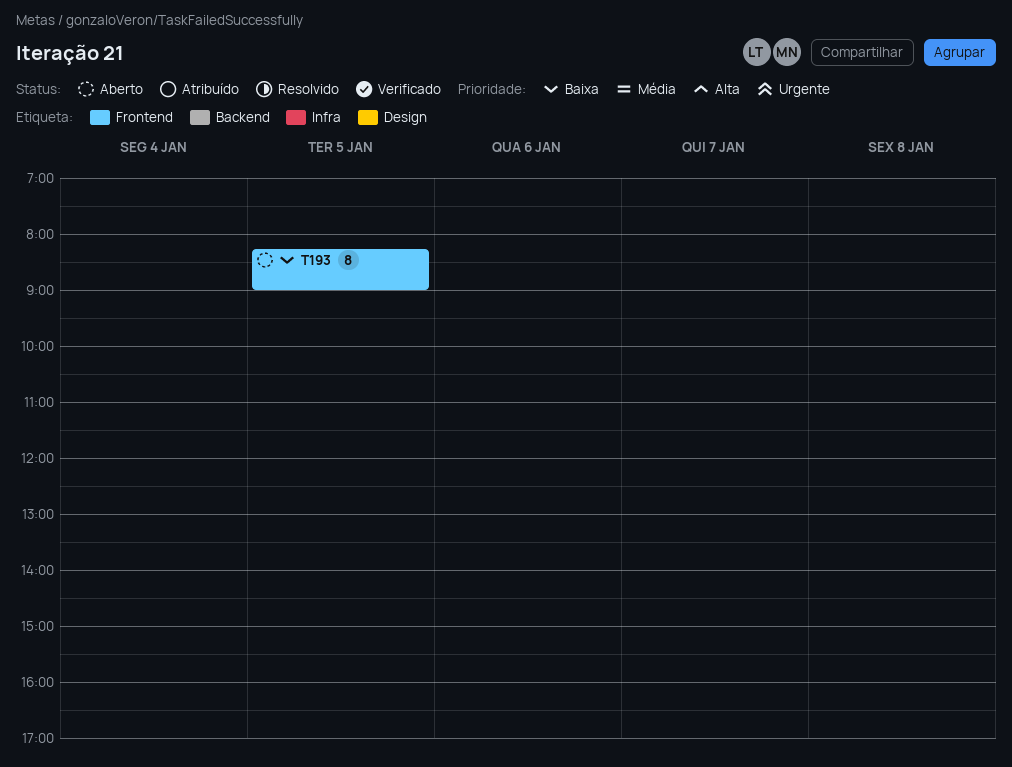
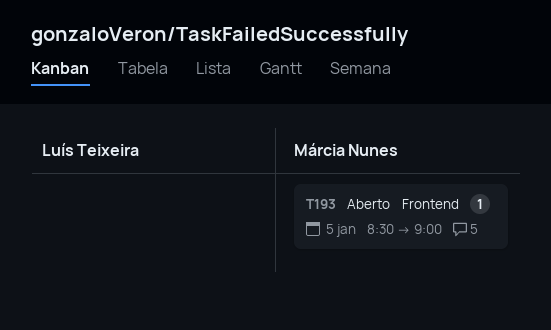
T193, estimate: 8 -> 1
T193, begins: 08:15 -> 08:30

